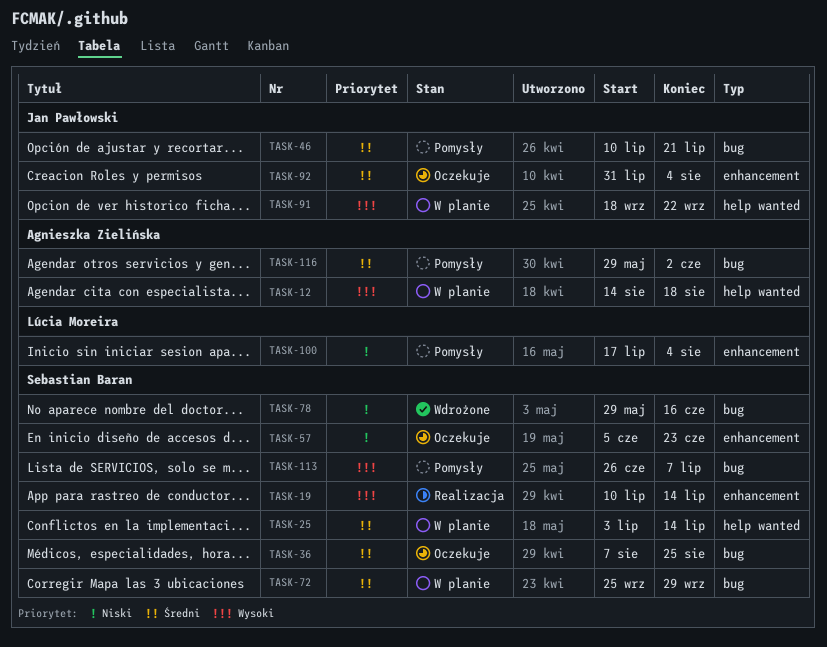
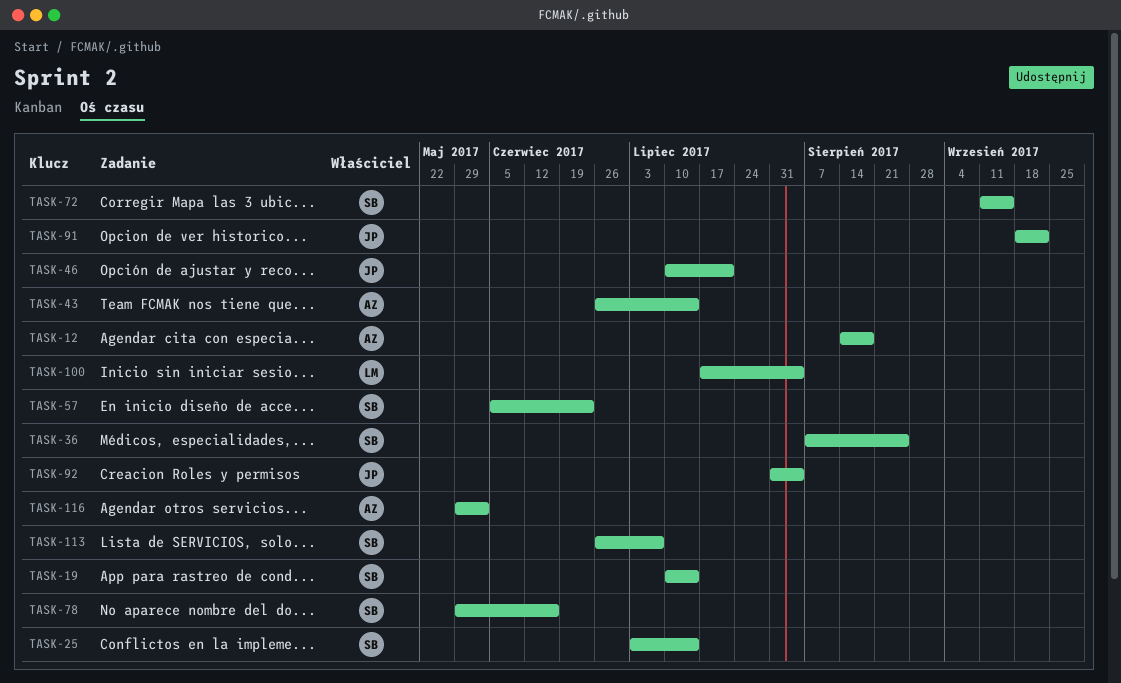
TASK-43: none -> present
TASK-72, start: Sep 25 -> Sep 11
TASK-72, due: Sep 29 -> Sep 15

